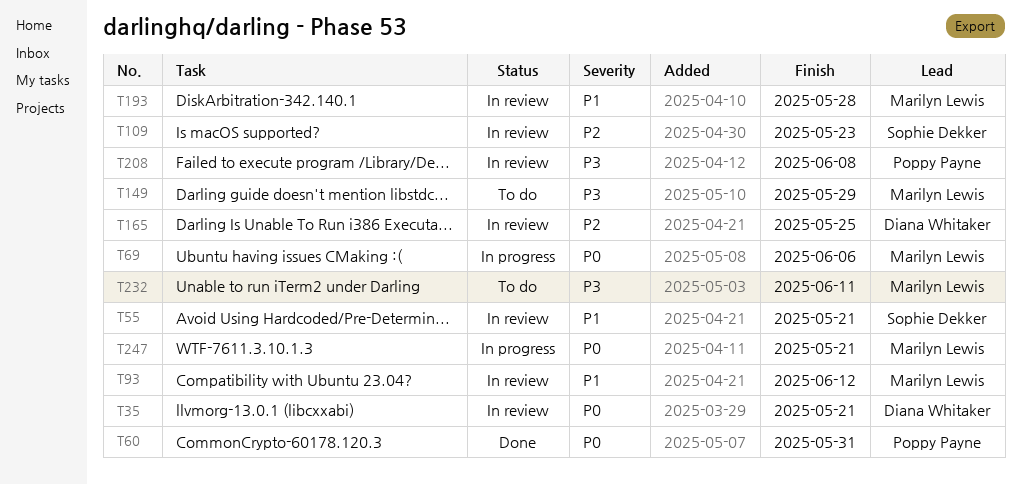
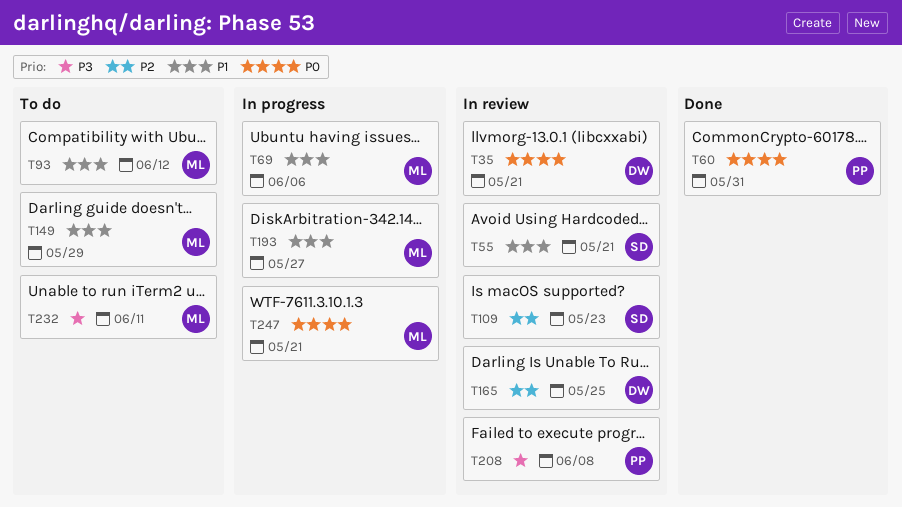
T69, priority: P0 -> P1
T93, status: In review -> To do
T149, priority: P3 -> P1
T193, status: In review -> In progress
T193, due: May 28 -> May 27

